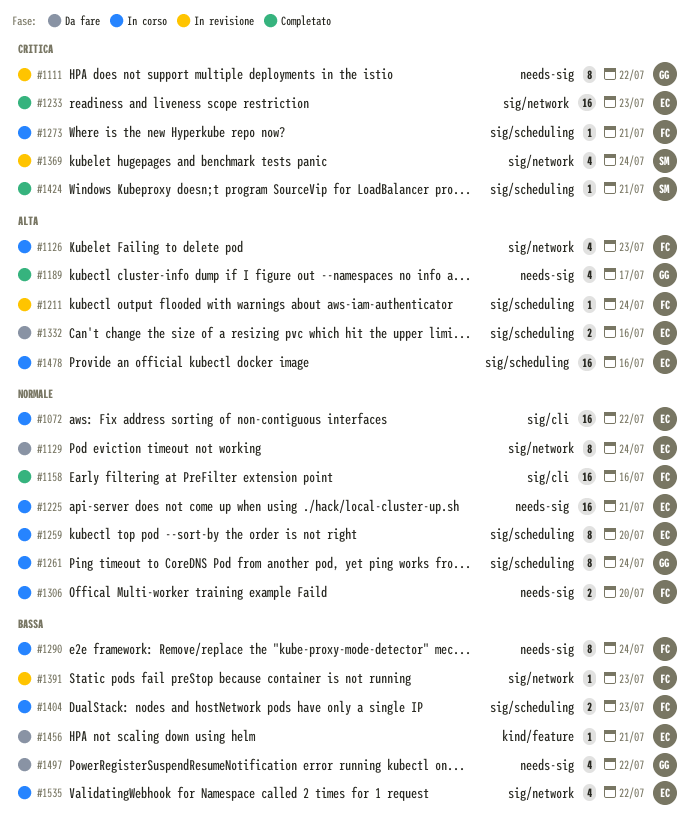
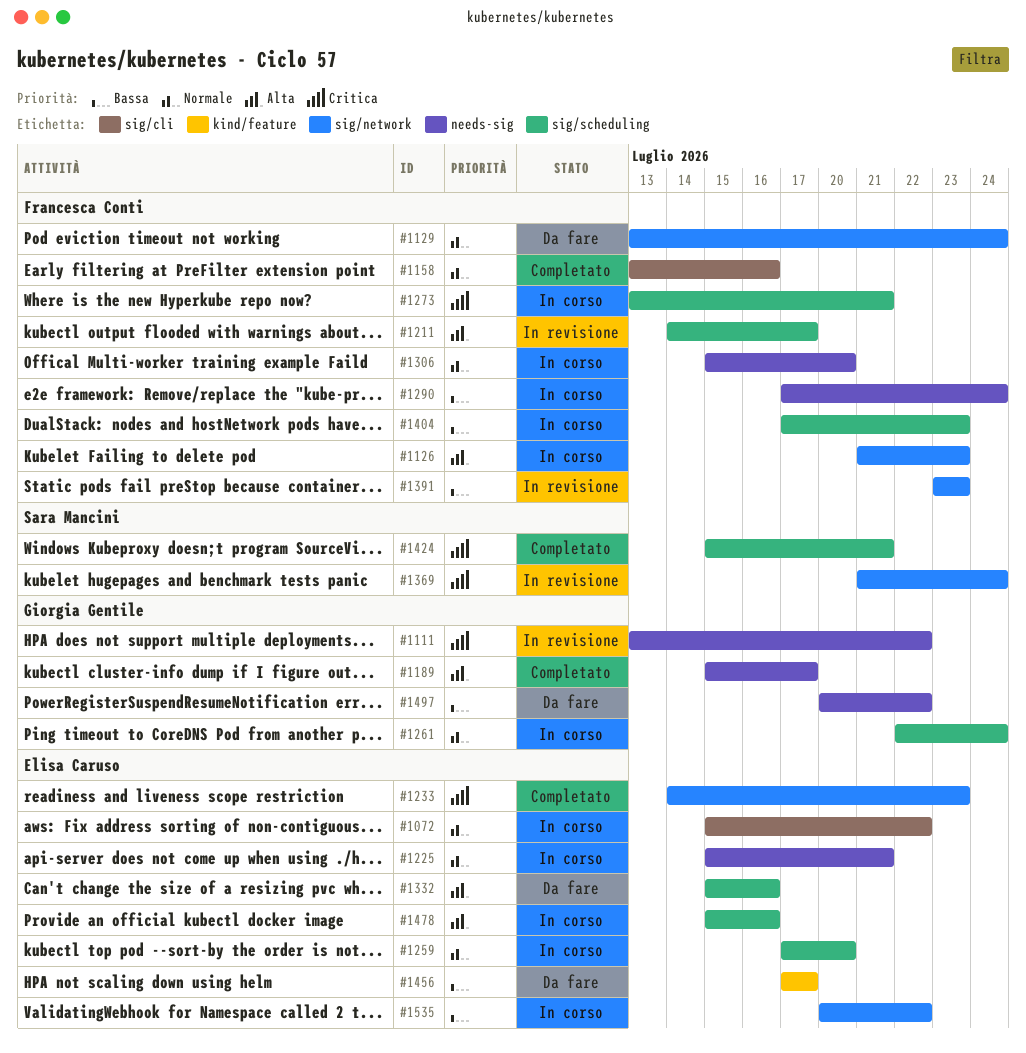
#1129, owner: Elisa Caruso -> Francesca Conti
#1211, due: Jul 24 -> Jul 17
#1456, due: Jul 21 -> Jul 17

